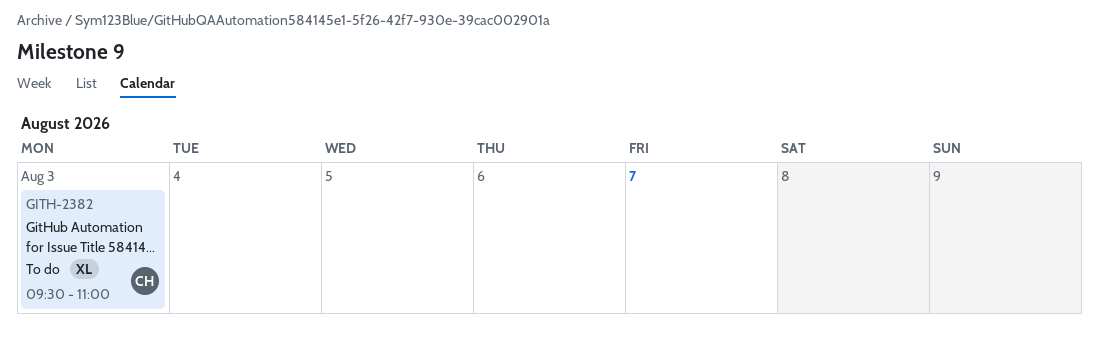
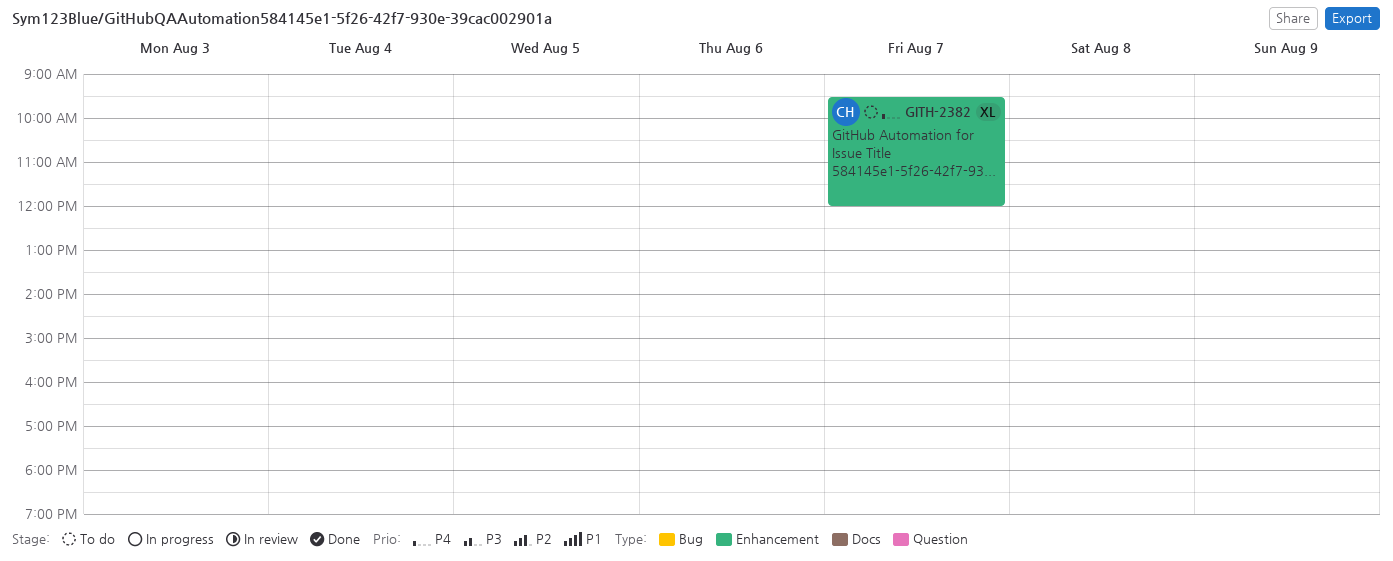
GITH-2382, day: Aug 3 -> Aug 7
GITH-2382, ends: 11:00 -> 12:00

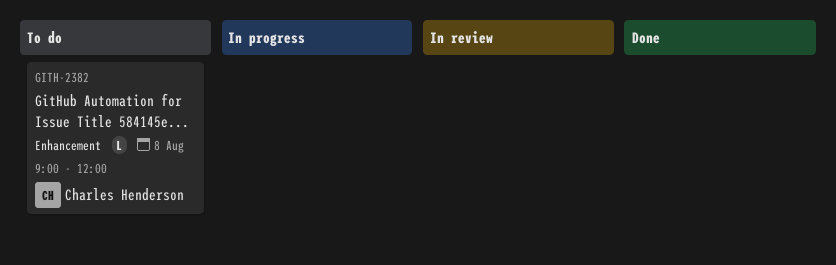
GITH-2382, estimate: XL -> L
GITH-2382, day: Aug 7 -> Aug 8
GITH-2382, begins: 09:30 -> 09:00

